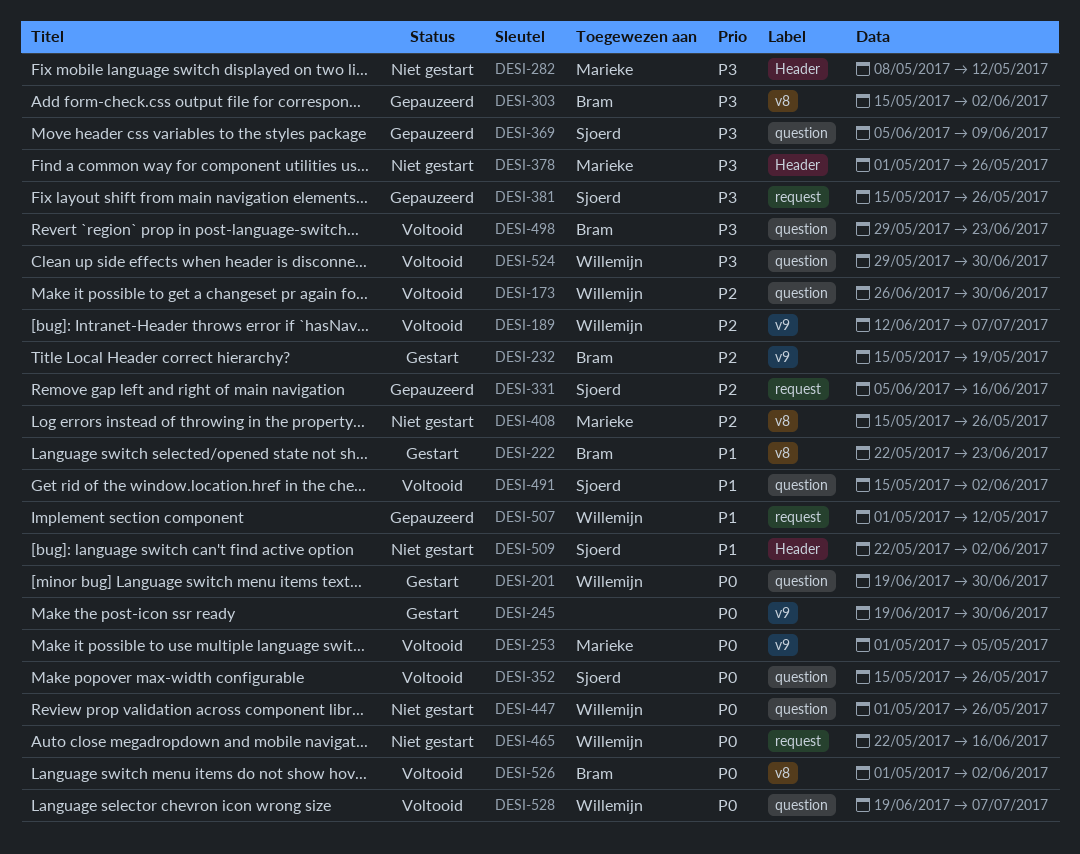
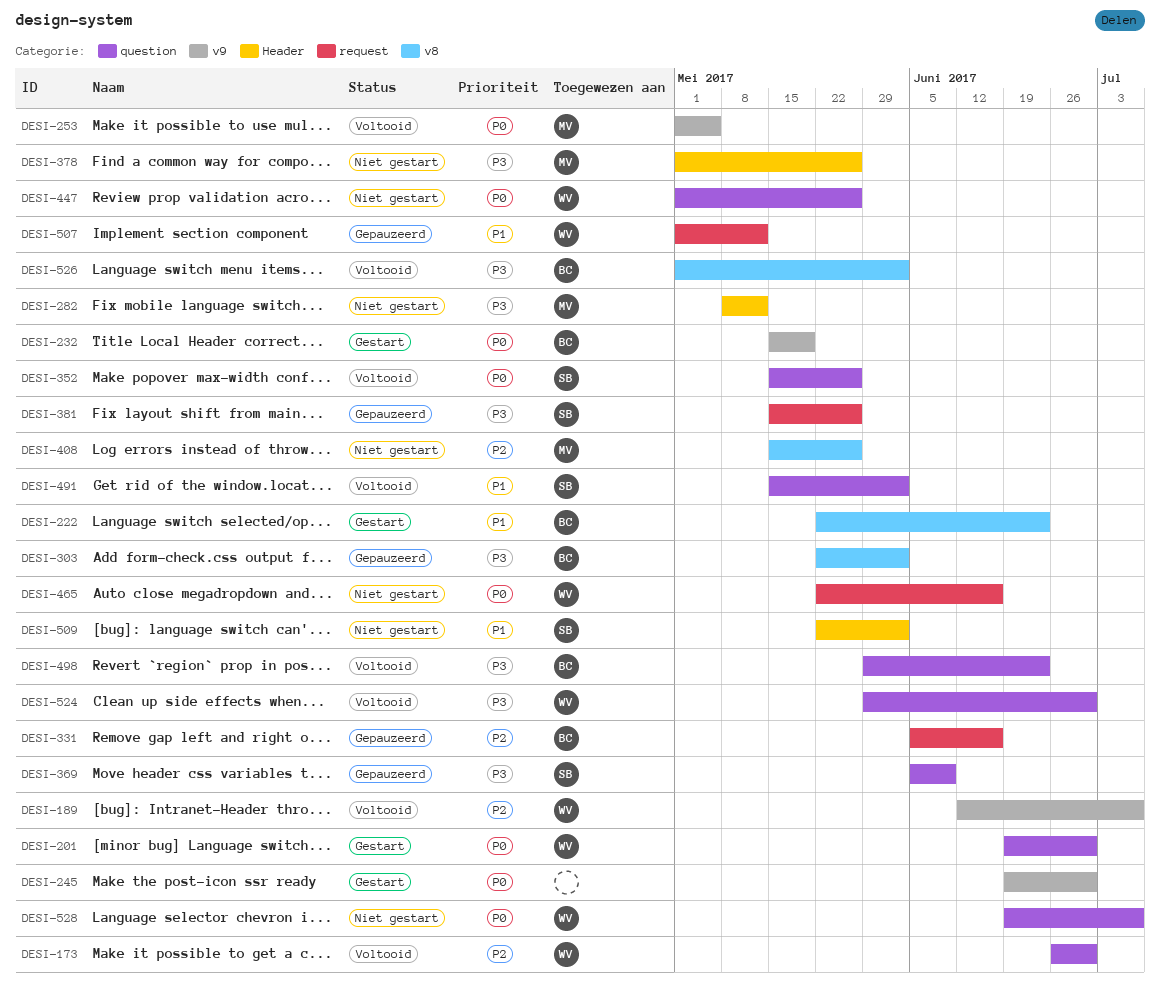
DESI-232, priority: P2 -> P0
DESI-303, start: May 15 -> May 22
DESI-331, owner: Sjoerd -> Bram
DESI-526, priority: P0 -> P3
DESI-528, status: Voltooid -> Niet gestart

